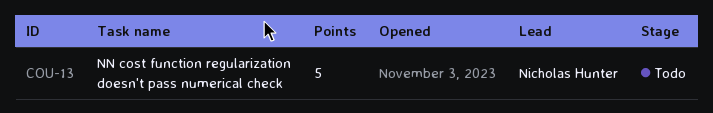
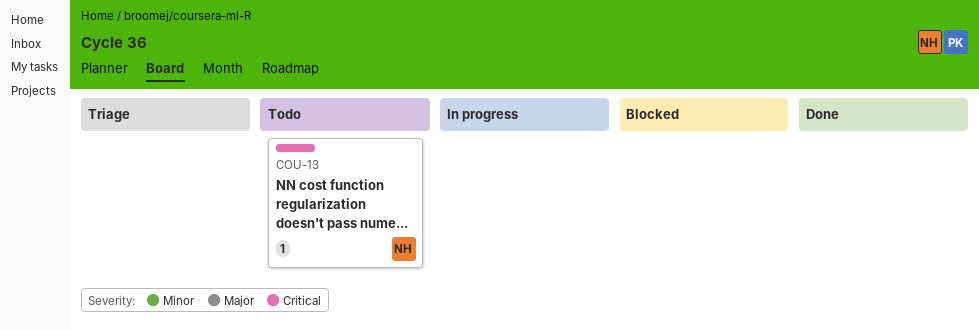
COU-13, estimate: 5 -> 1

